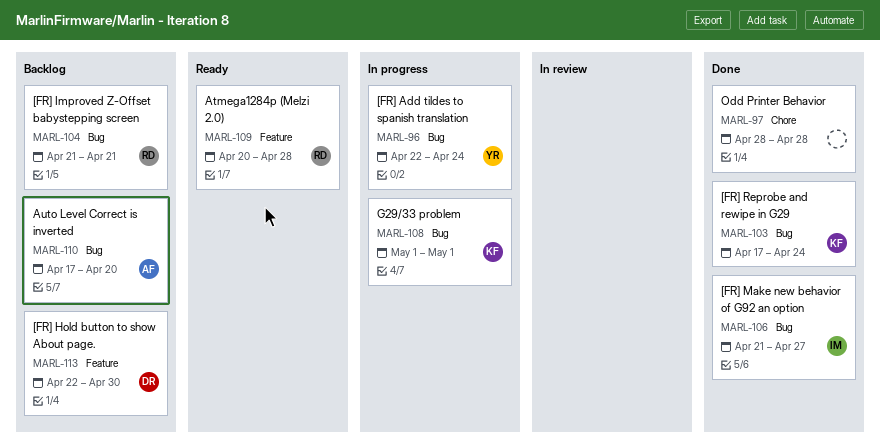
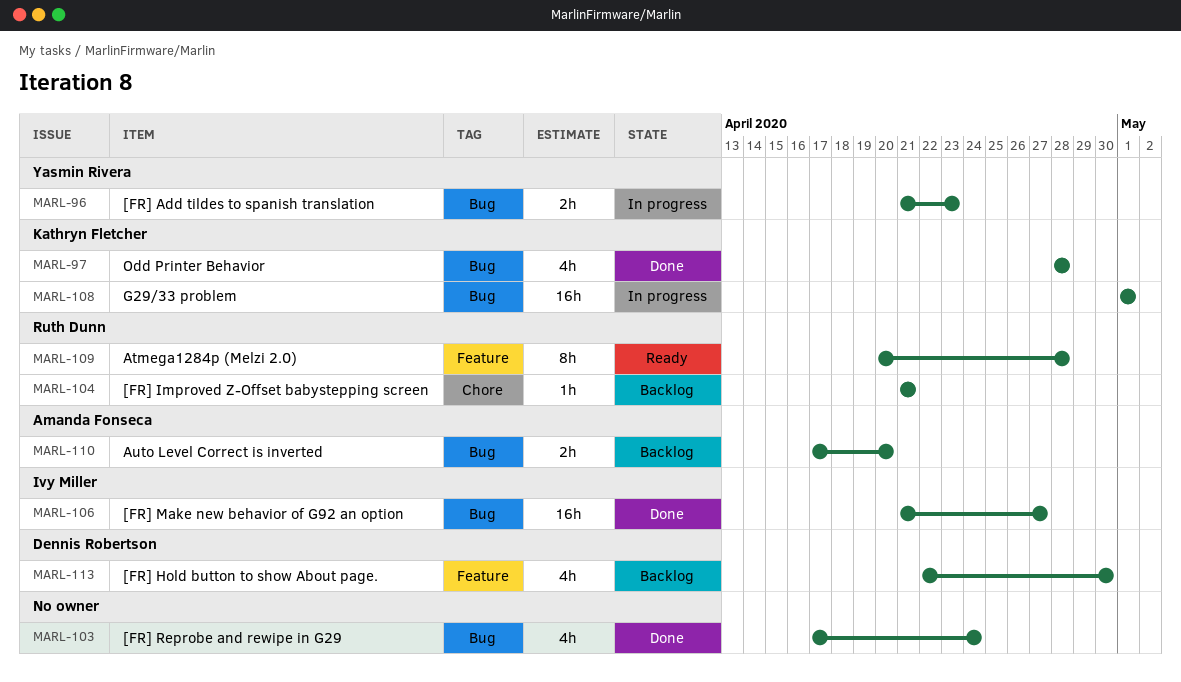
MARL-96, start: Apr 22 -> Apr 21
MARL-96, due: Apr 24 -> Apr 23
MARL-97, owner: none -> Kathryn Fletcher
MARL-97, label: Chore -> Bug
MARL-103, owner: Kathryn Fletcher -> none
MARL-104, label: Bug -> Chore

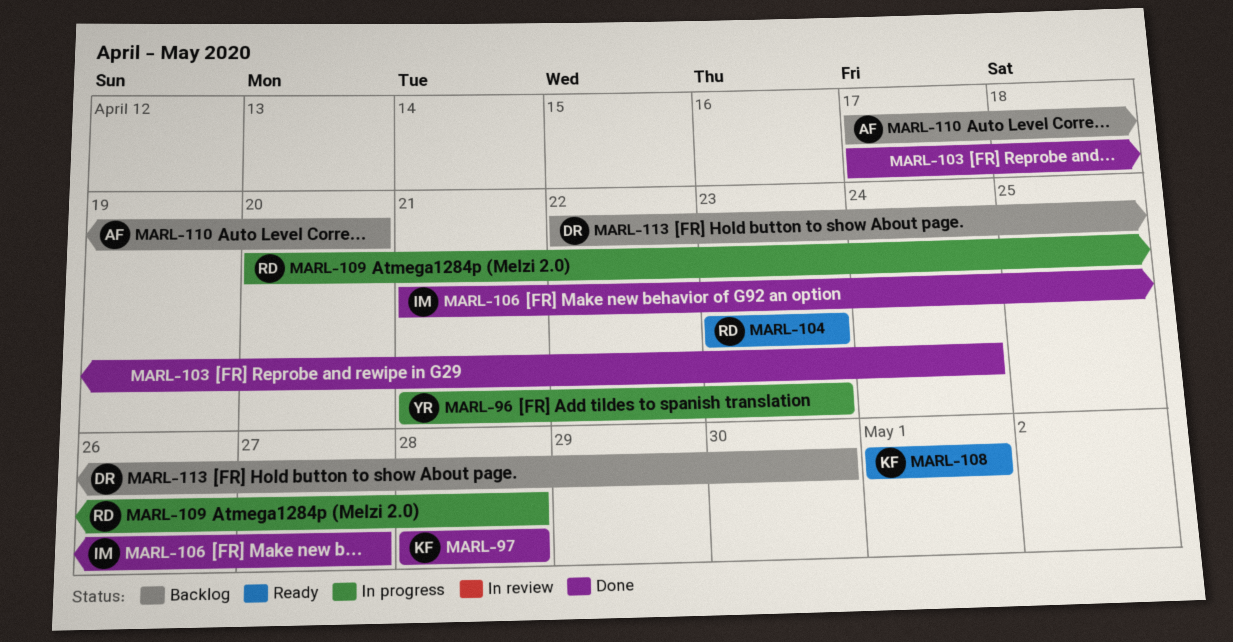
MARL-104, status: Backlog -> Ready
MARL-104, start: Apr 21 -> Apr 23
MARL-104, due: Apr 21 -> Apr 23
MARL-108, status: In progress -> Ready
MARL-109, status: Ready -> In progress

